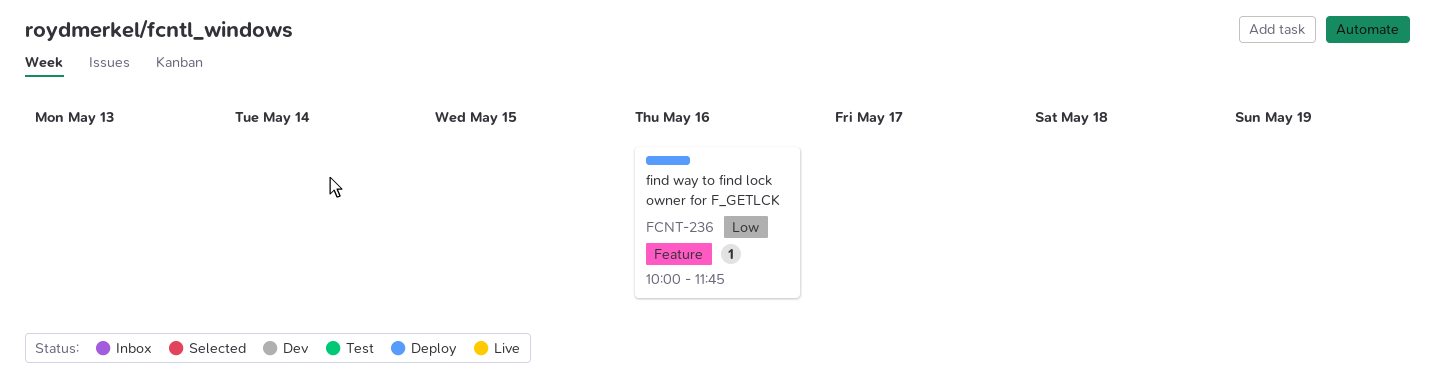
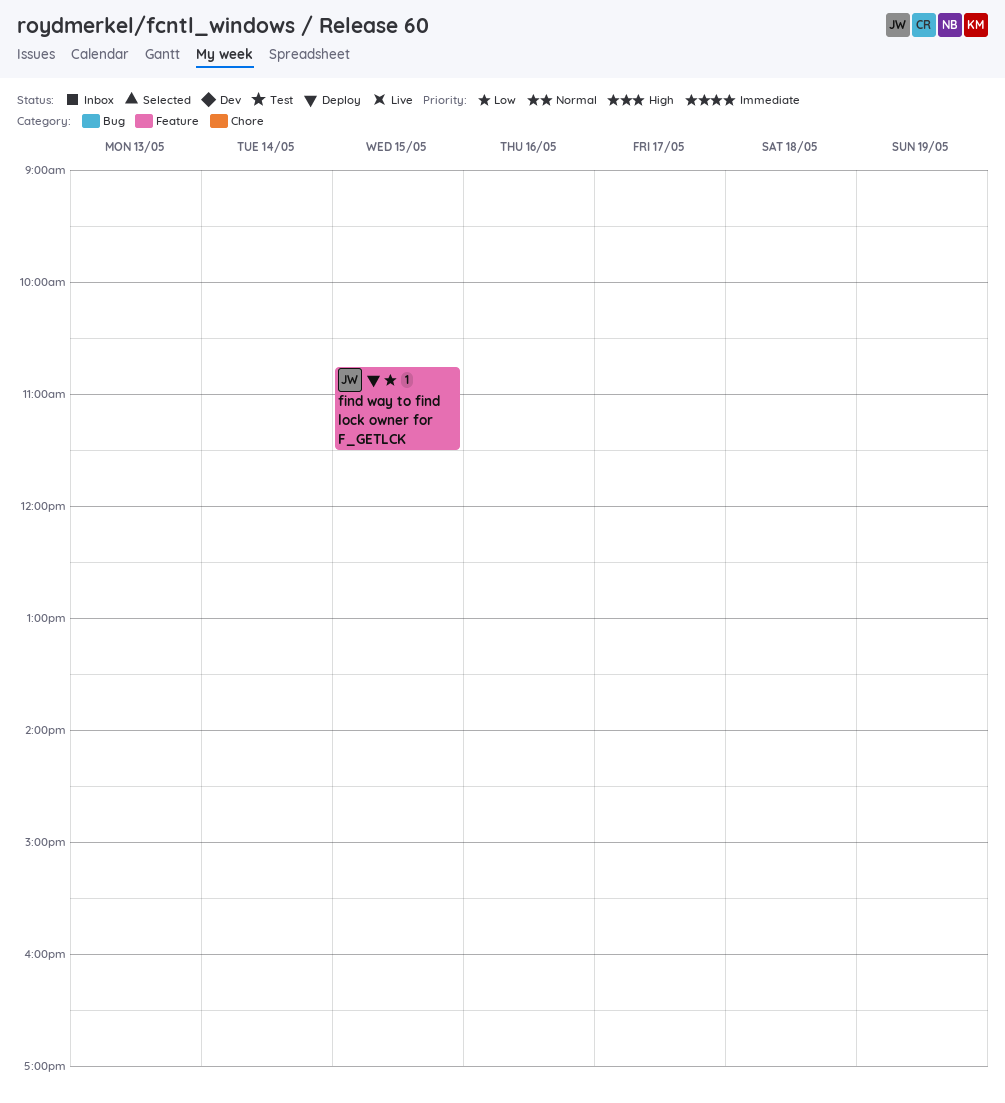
find way to find lock owner for F_GETLCK, day: May 16 -> May 15
find way to find lock owner for F_GETLCK, begins: 10:00 -> 10:45
find way to find lock owner for F_GETLCK, ends: 11:45 -> 11:30

